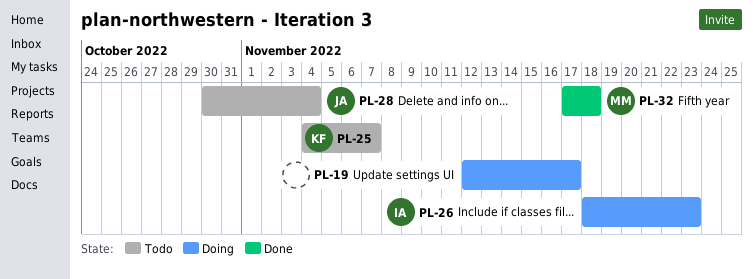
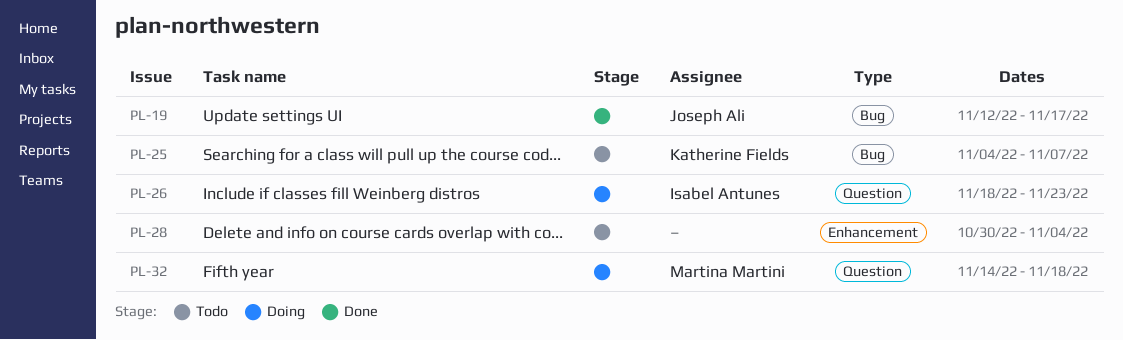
PL-19, status: Doing -> Done
PL-19, owner: none -> Joseph Ali
PL-28, owner: Joseph Ali -> none
PL-32, status: Done -> Doing
PL-32, start: Nov 17 -> Nov 14

